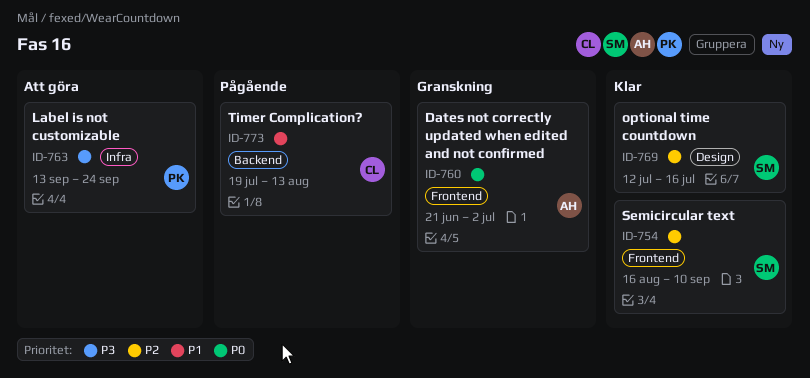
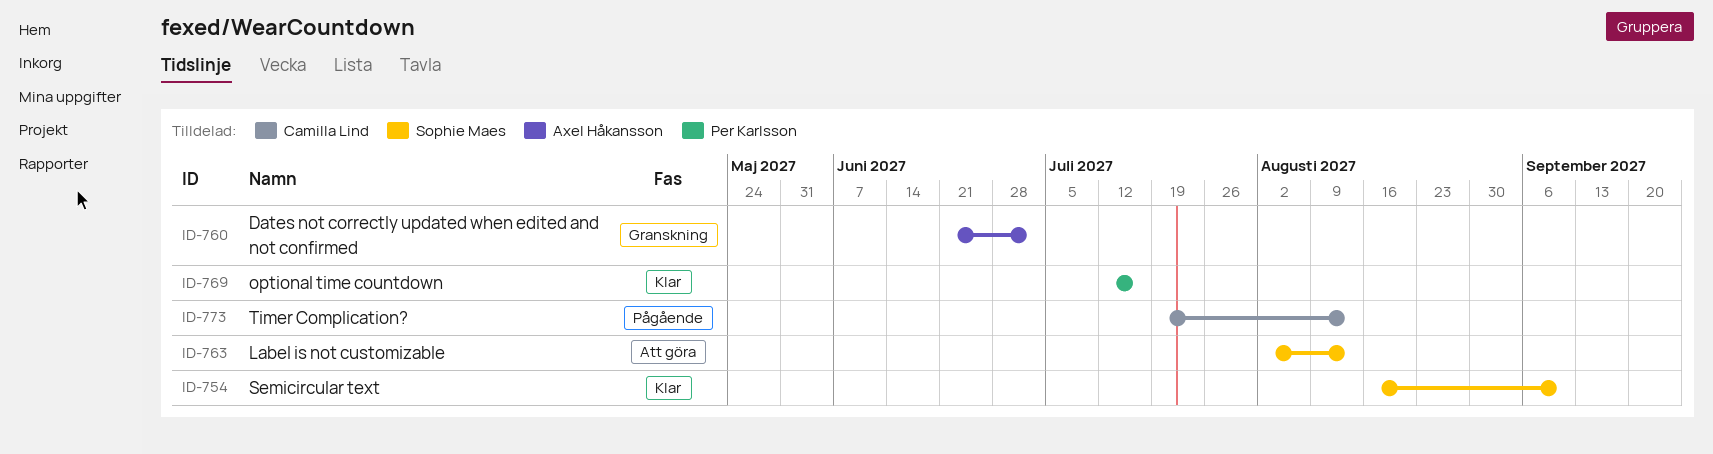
ID-763, owner: Per Karlsson -> Sophie Maes
ID-763, start: Sep 13 -> Aug 2
ID-763, due: Sep 24 -> Aug 13
ID-769, owner: Sophie Maes -> Per Karlsson

